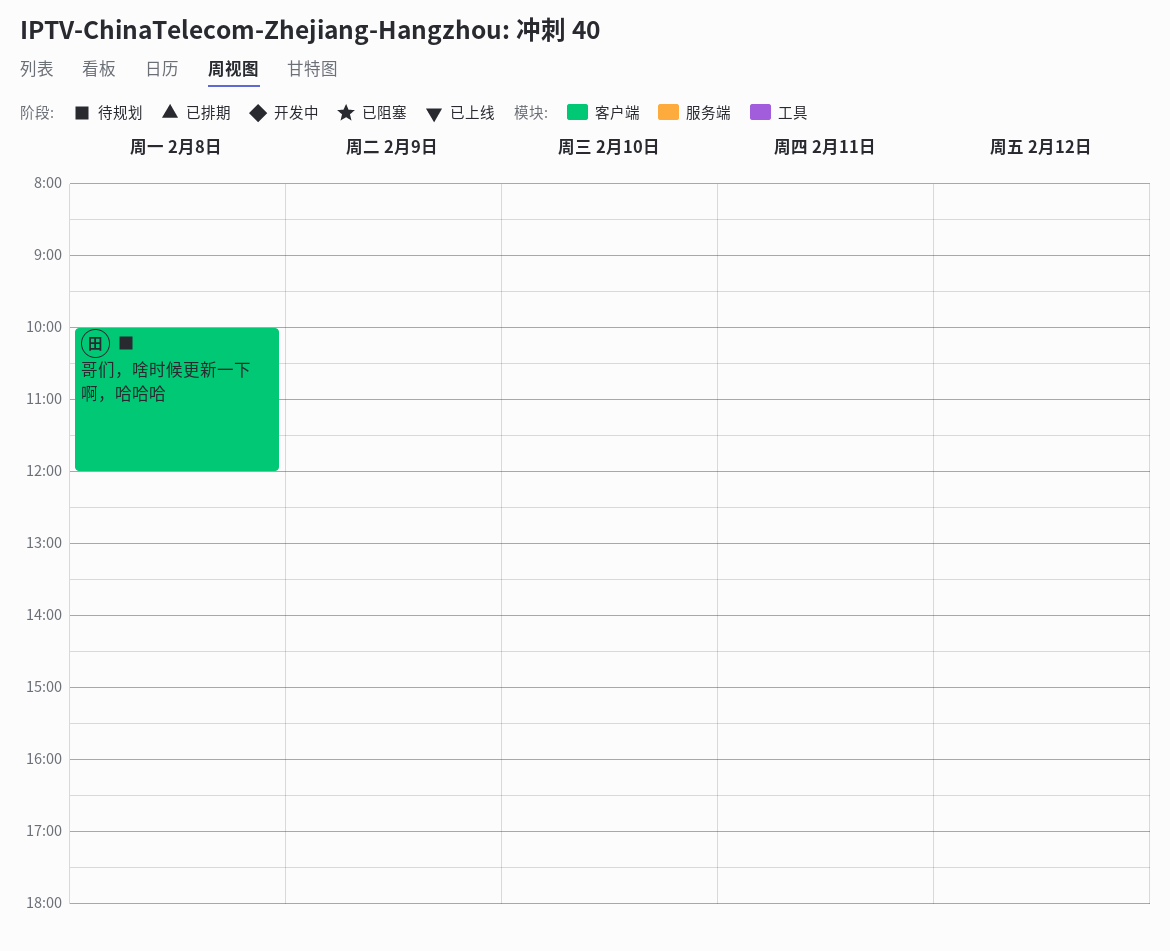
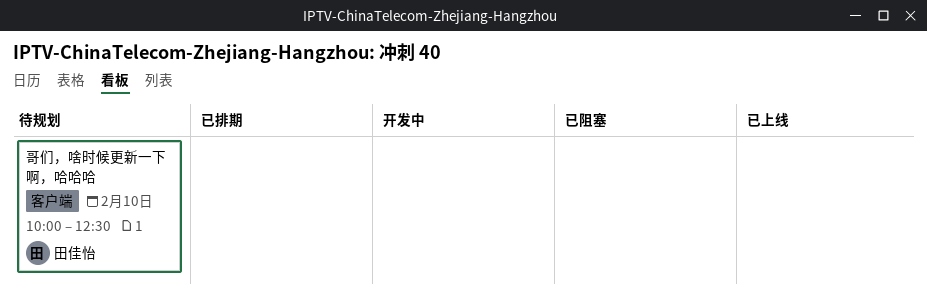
哥们，啥时候更新一下啊，哈哈哈, day: Feb 8 -> Feb 10
哥们，啥时候更新一下啊，哈哈哈, ends: 12:00 -> 12:30

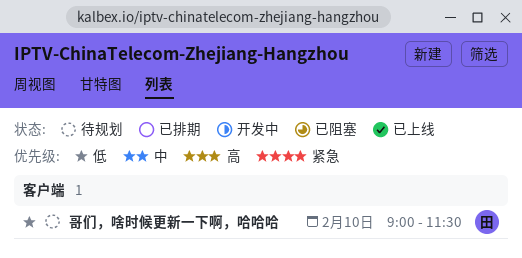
哥们，啥时候更新一下啊，哈哈哈, begins: 10:00 -> 09:00
哥们，啥时候更新一下啊，哈哈哈, ends: 12:30 -> 11:30

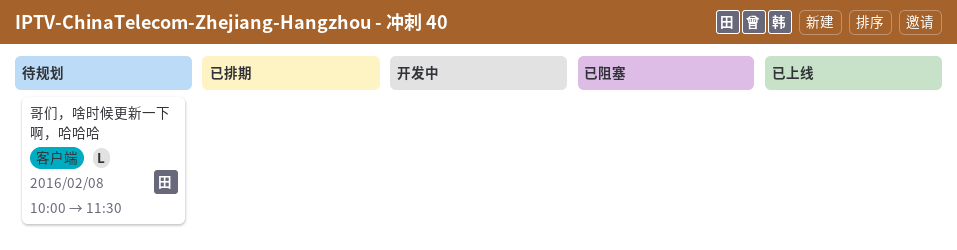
哥们，啥时候更新一下啊，哈哈哈, day: Feb 10 -> Feb 8
哥们，啥时候更新一下啊，哈哈哈, begins: 09:00 -> 10:00

